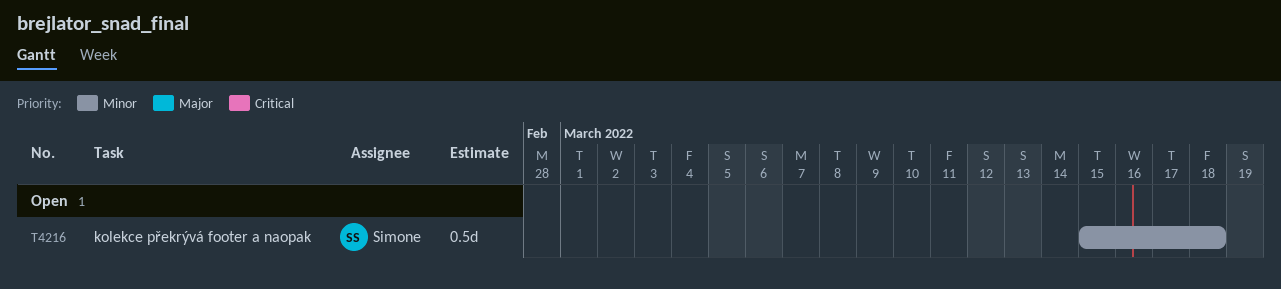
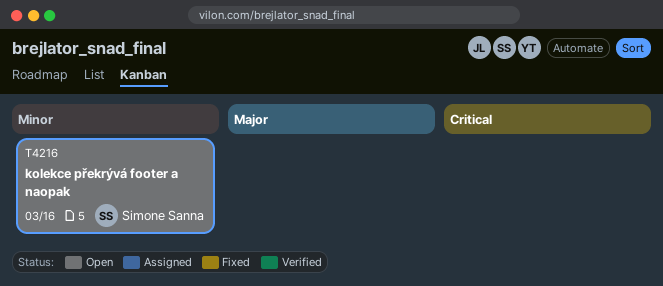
T4216, due: Mar 18 -> Mar 16

